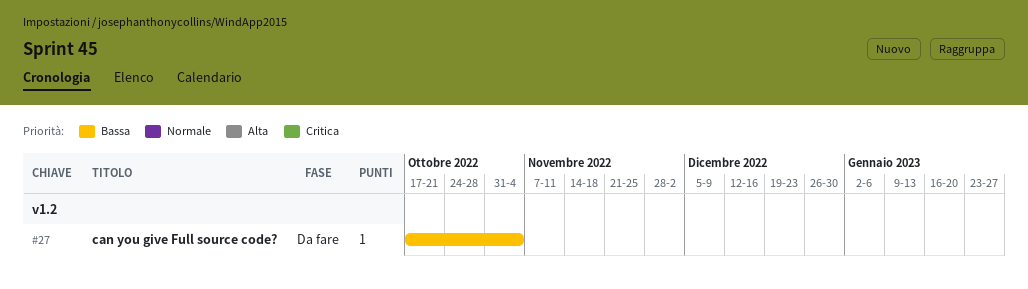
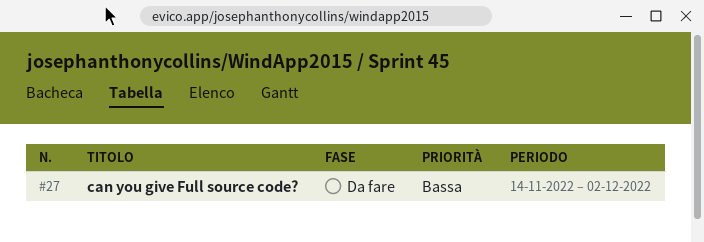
#27, start: Oct 17 -> Nov 14
#27, due: Nov 4 -> Dec 2

